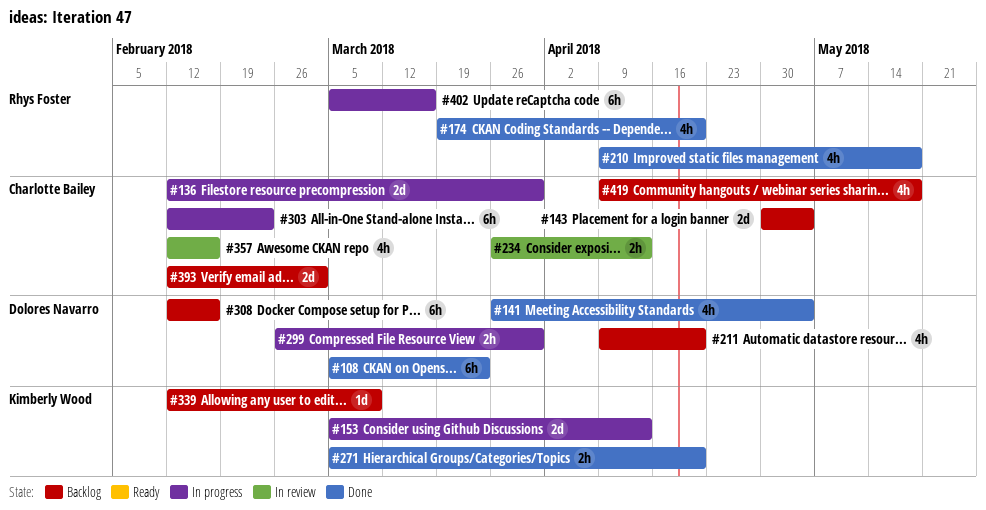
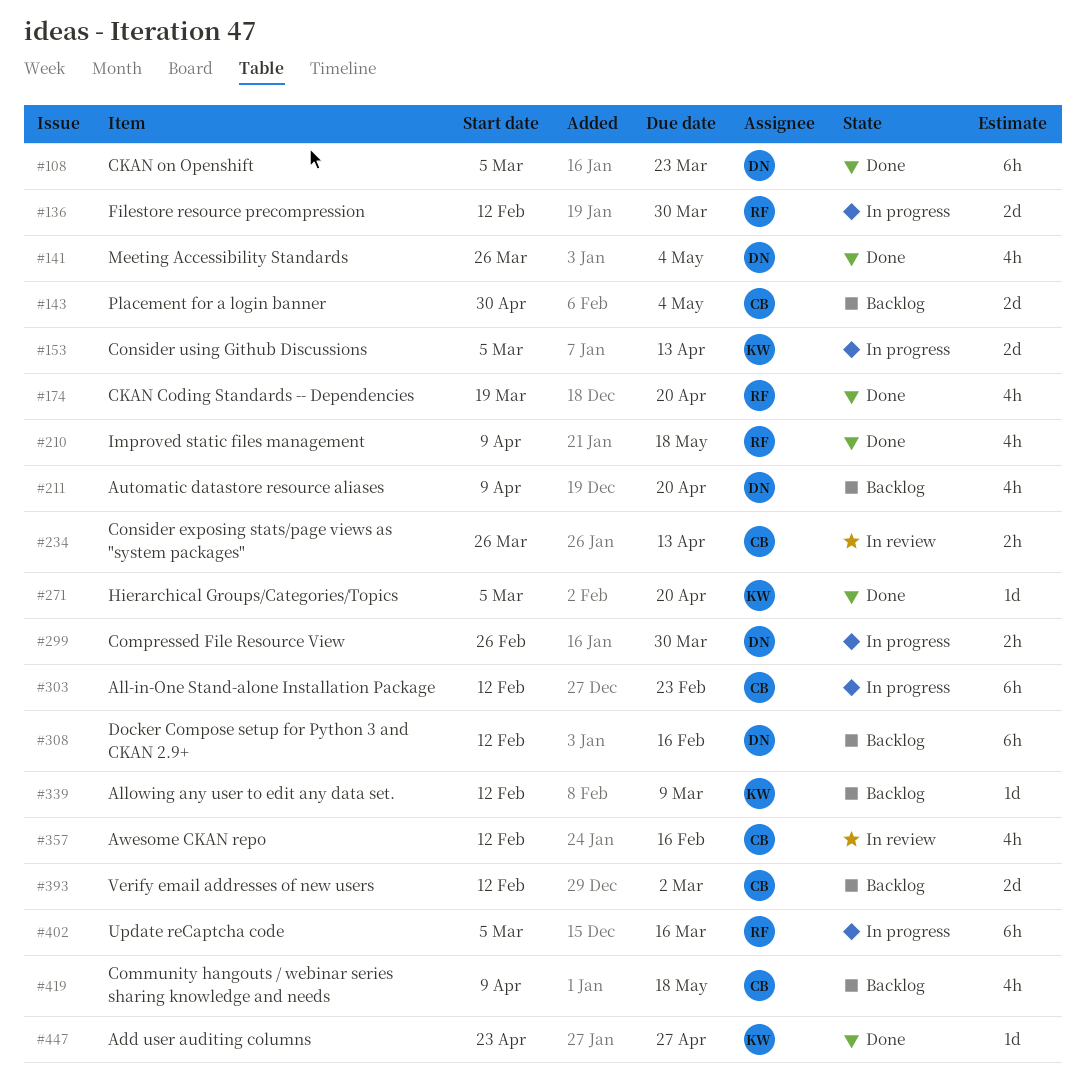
#136, owner: Charlotte Bailey -> Rhys Foster
#271, estimate: 2h -> 1d
#447: none -> present

